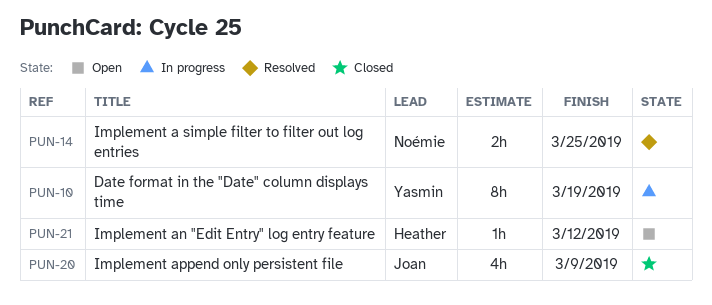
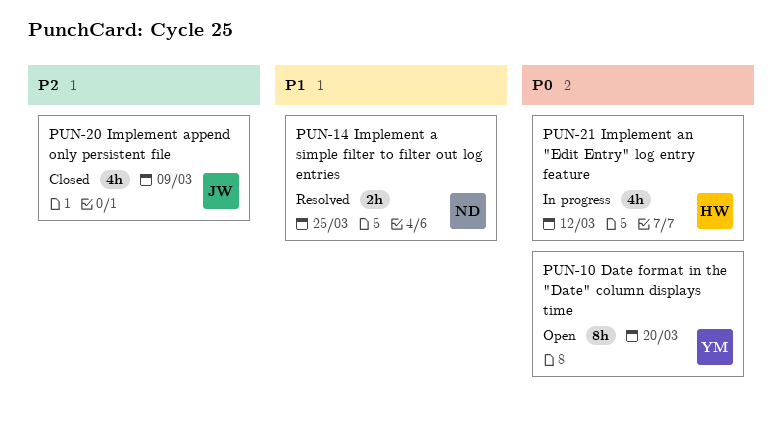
PUN-10, status: In progress -> Open
PUN-10, due: Mar 19 -> Mar 20
PUN-21, status: Open -> In progress
PUN-21, estimate: 1h -> 4h

